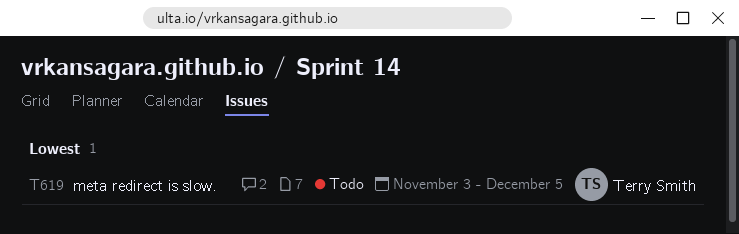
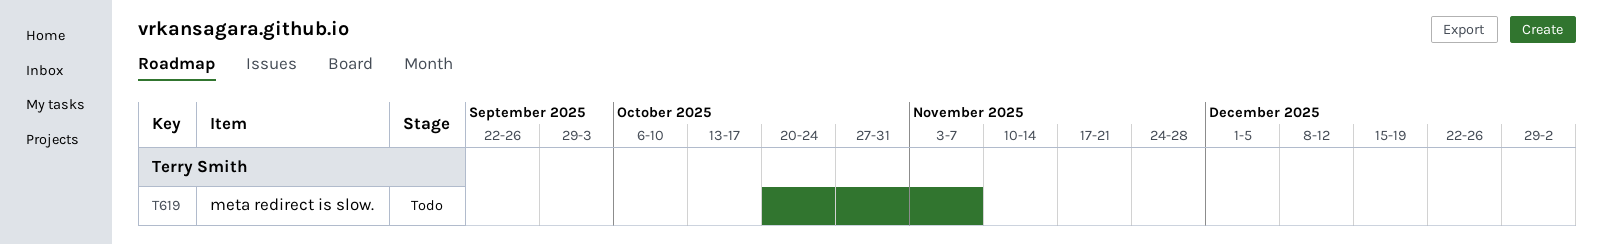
T619, start: Nov 3 -> Oct 20
T619, due: Dec 5 -> Nov 7

